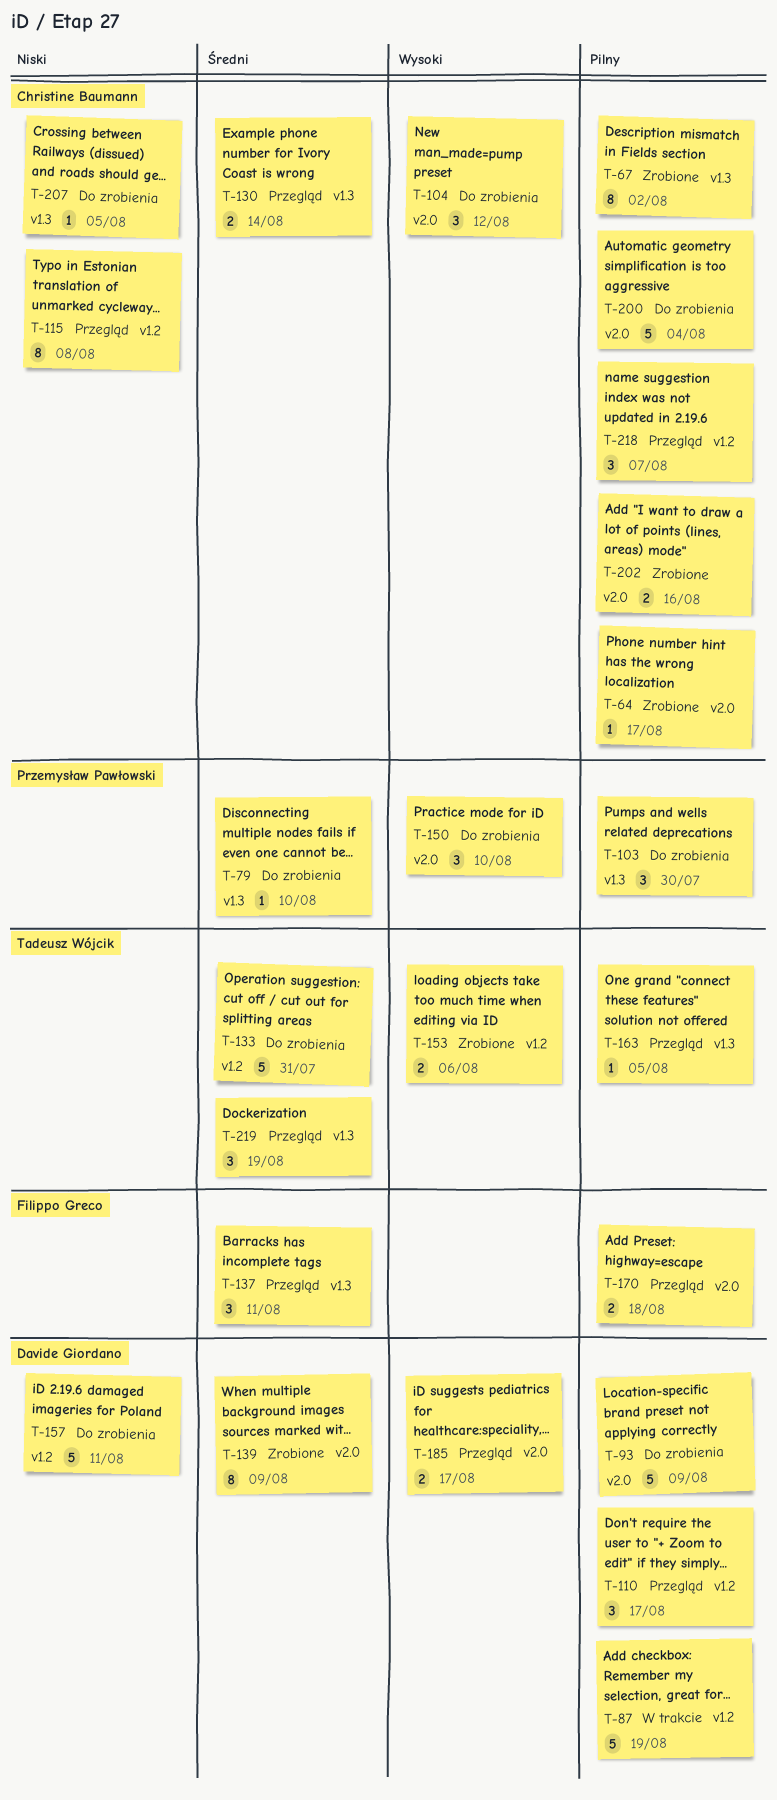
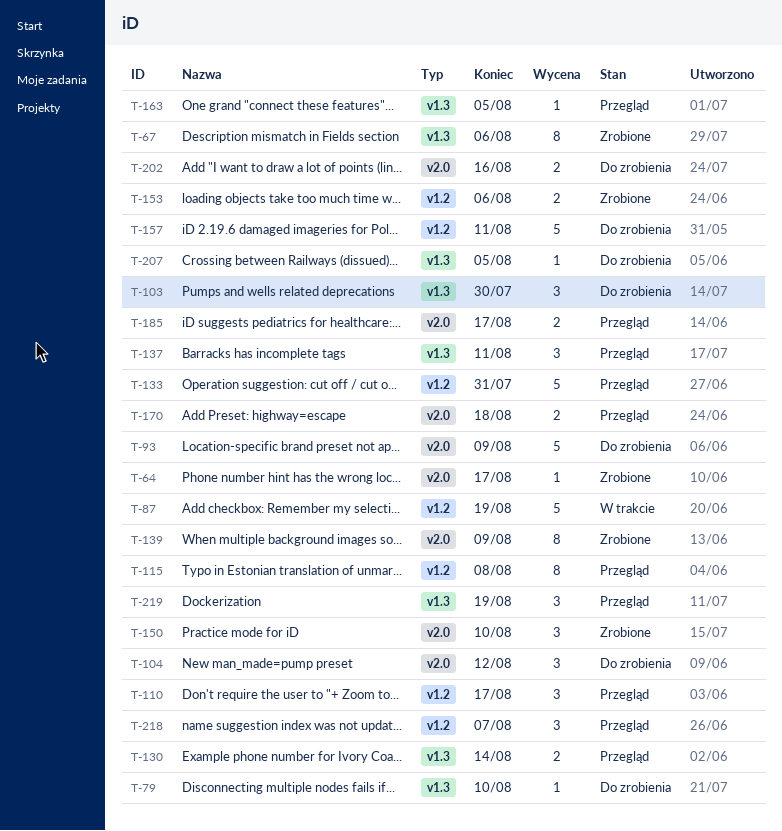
T-67, due: Aug 2 -> Aug 6
T-133, status: Do zrobienia -> Przegląd
T-150, status: Do zrobienia -> Zrobione
T-200: present -> none
T-202, status: Zrobione -> Do zrobienia

